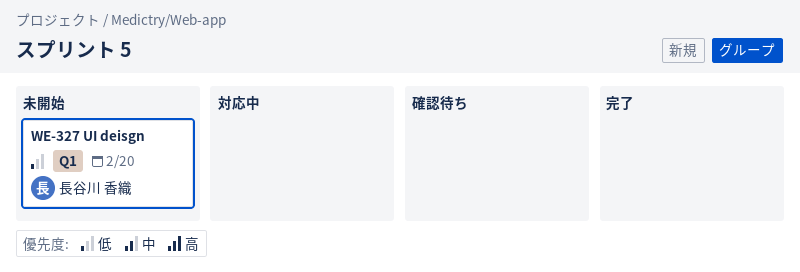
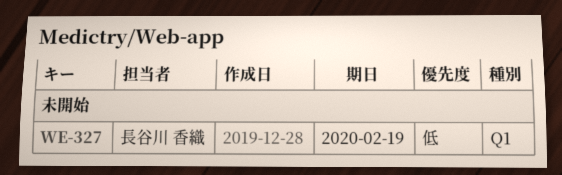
WE-327, due: Feb 20 -> Feb 19

